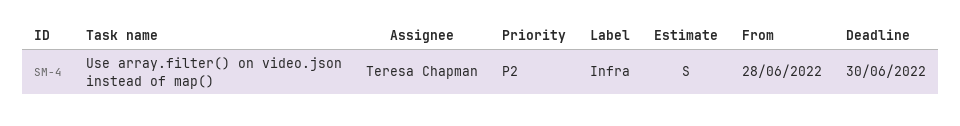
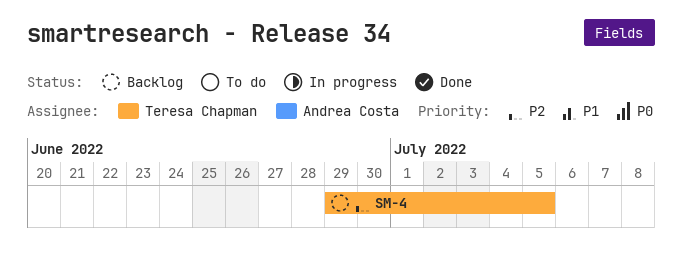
SM-4, start: Jun 28 -> Jun 29
SM-4, due: Jun 30 -> Jul 5

